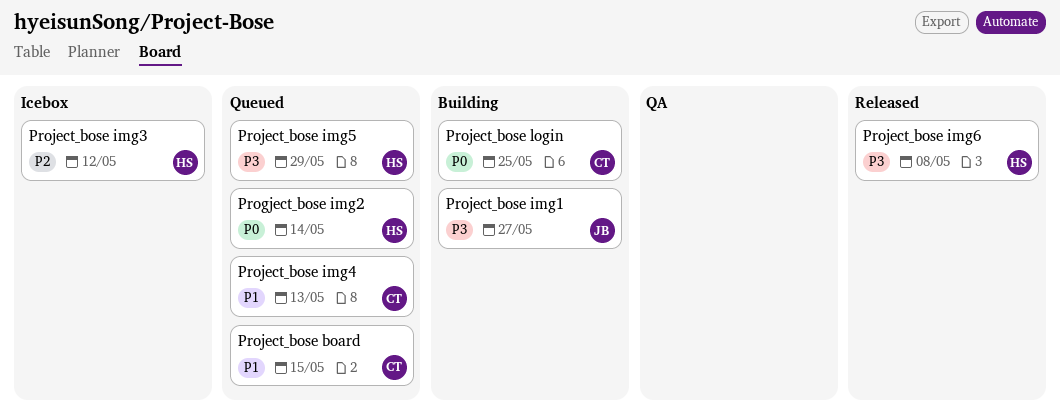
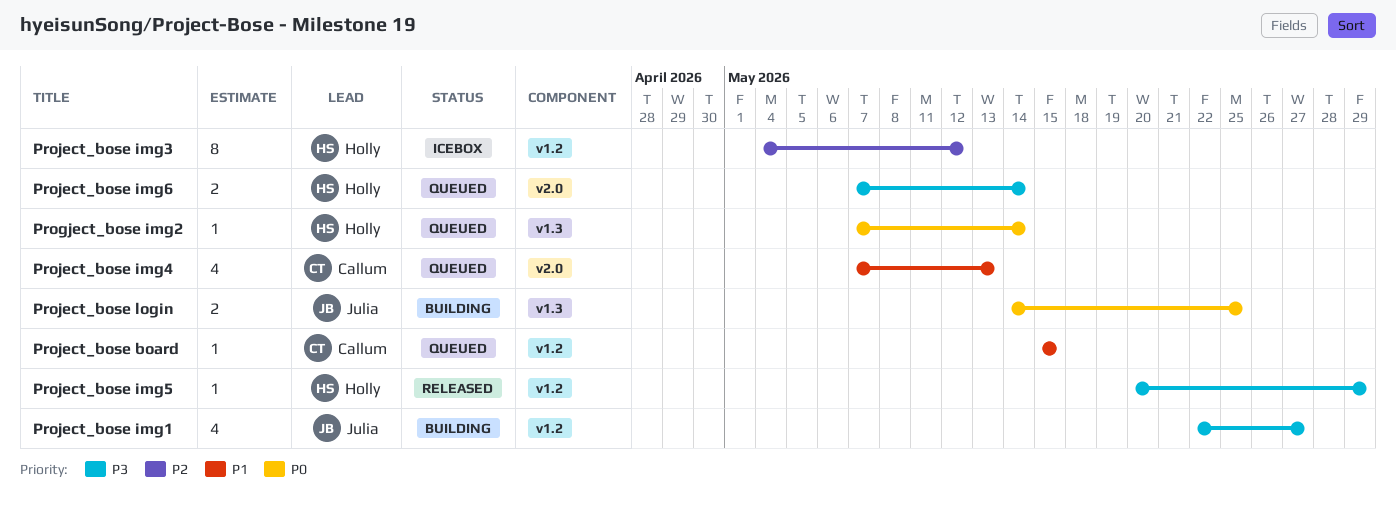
Project_bose img5, status: Queued -> Released
Project_bose img6, status: Released -> Queued
Project_bose img6, due: May 8 -> May 14
Project_bose login, owner: Callum -> Julia

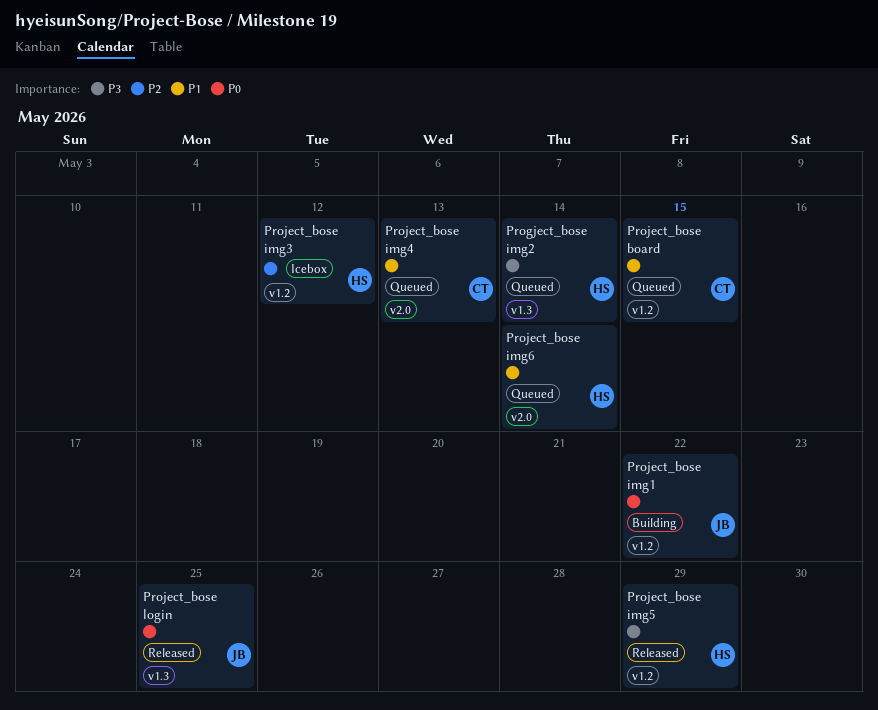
Progject_bose img2, priority: P0 -> P3
Project_bose img1, priority: P3 -> P0
Project_bose img1, due: May 27 -> May 22
Project_bose img6, priority: P3 -> P1
Project_bose login, status: Building -> Released

